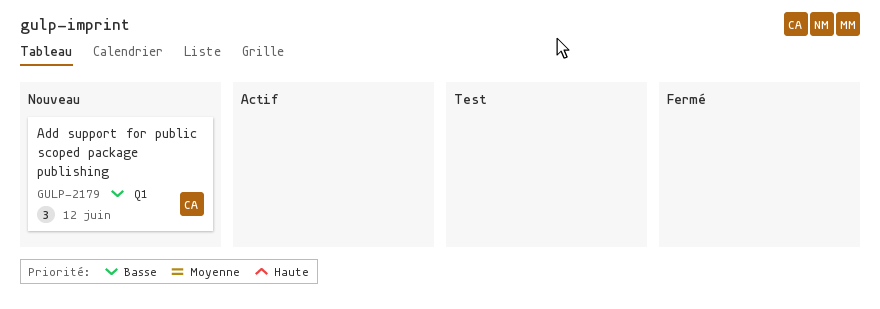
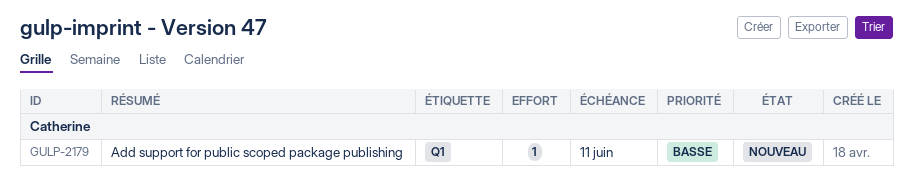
GULP-2179, estimate: 3 -> 1
GULP-2179, due: Jun 12 -> Jun 11

